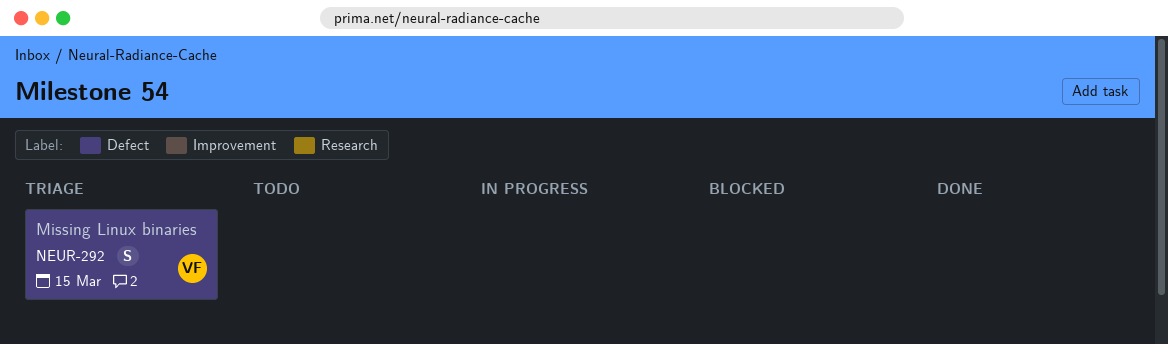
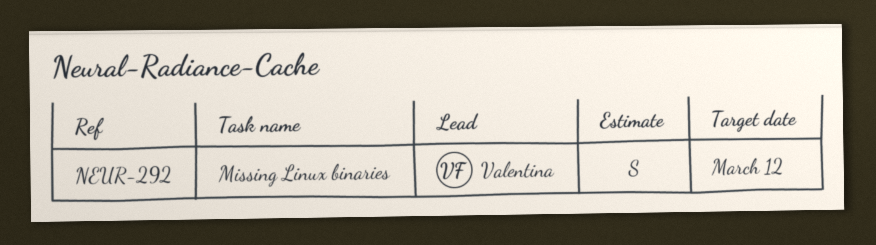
NEUR-292, due: Mar 15 -> Mar 12

